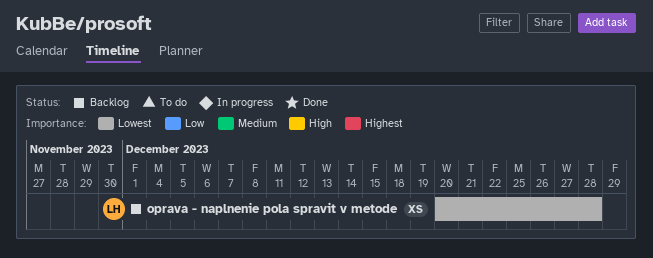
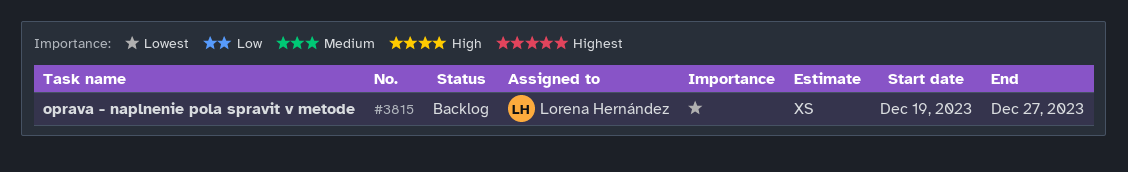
oprava - naplnenie pola spravit v metode, start: Dec 20 -> Dec 19
oprava - naplnenie pola spravit v metode, due: Dec 28 -> Dec 27

